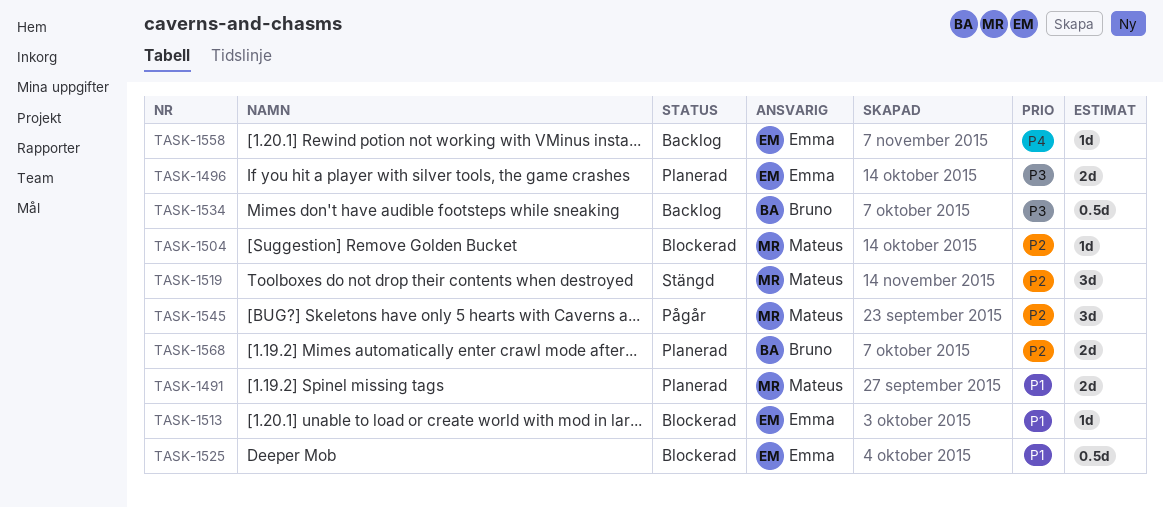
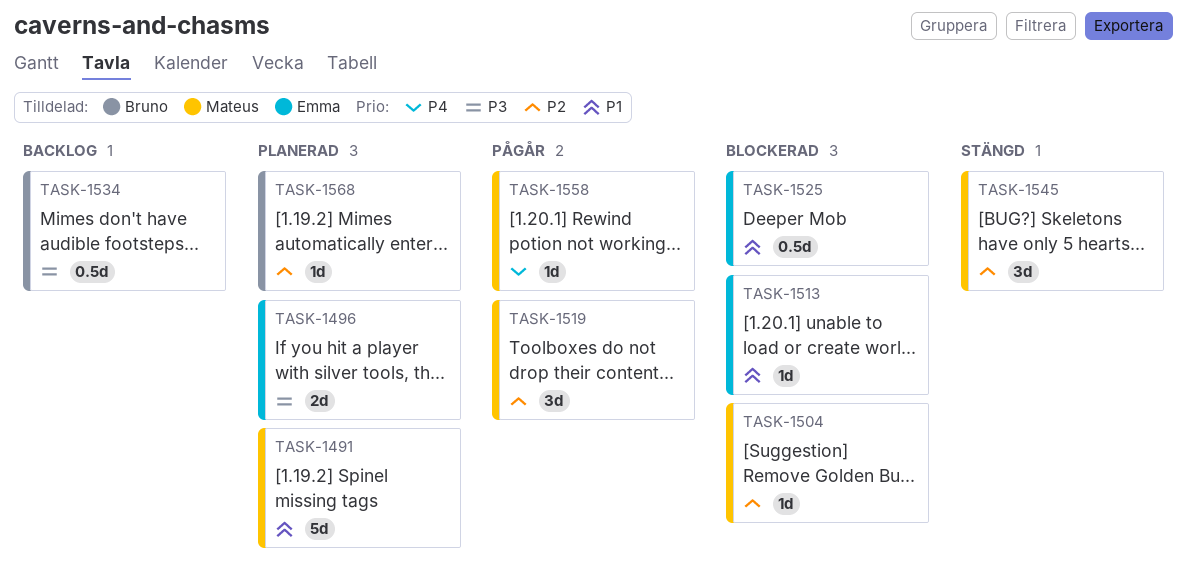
TASK-1491, estimate: 2d -> 5d
TASK-1519, status: Stängd -> Pågår
TASK-1545, status: Pågår -> Stängd
TASK-1558, status: Backlog -> Pågår
TASK-1558, owner: Emma -> Mateus
TASK-1568, estimate: 2d -> 1d

